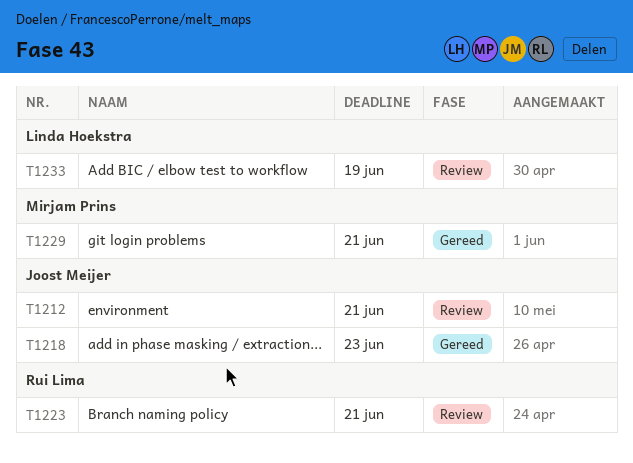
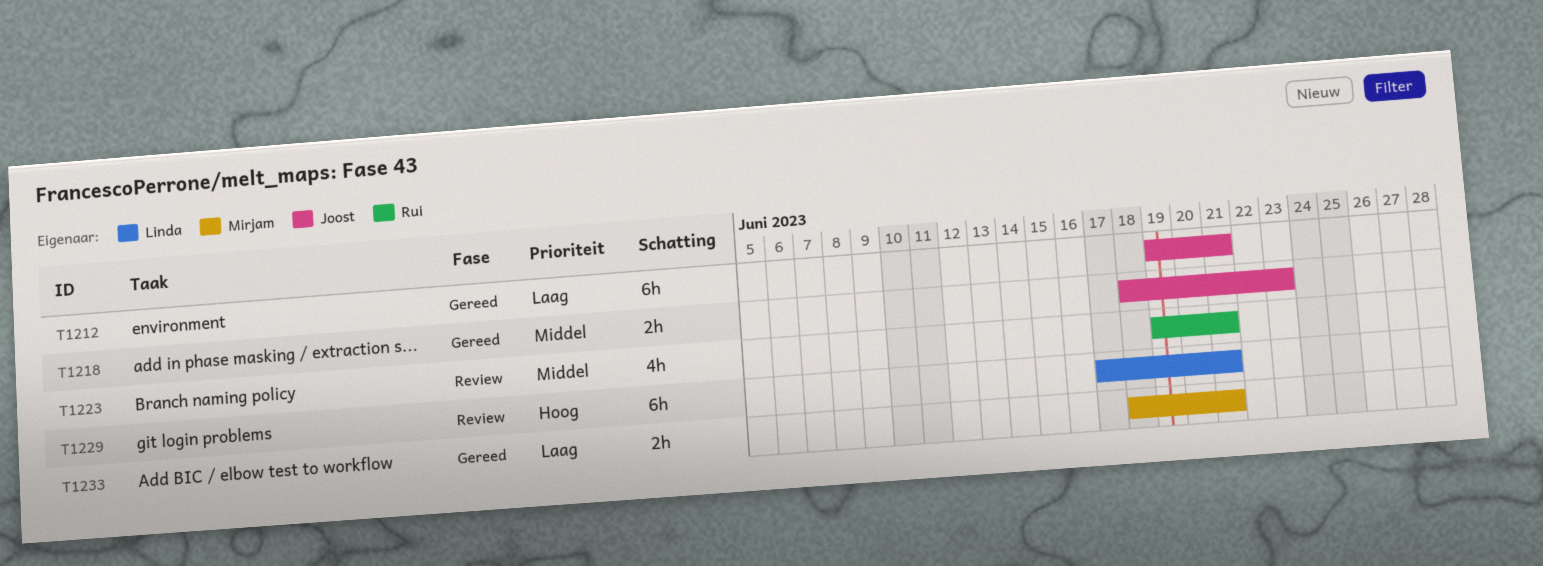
T1212, status: Review -> Gereed
T1229, status: Gereed -> Review
T1229, owner: Mirjam Prins -> Linda Hoekstra
T1233, status: Review -> Gereed
T1233, owner: Linda Hoekstra -> Mirjam Prins
T1233, due: Jun 19 -> Jun 21

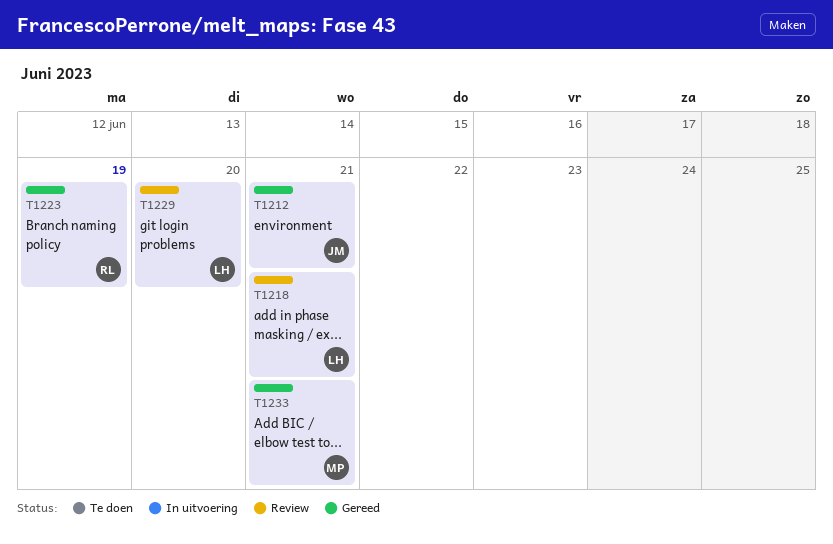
T1218, status: Gereed -> Review
T1218, owner: Joost -> Linda
T1218, due: Jun 23 -> Jun 21
T1223, status: Review -> Gereed
T1223, due: Jun 21 -> Jun 19
T1229, due: Jun 21 -> Jun 20

